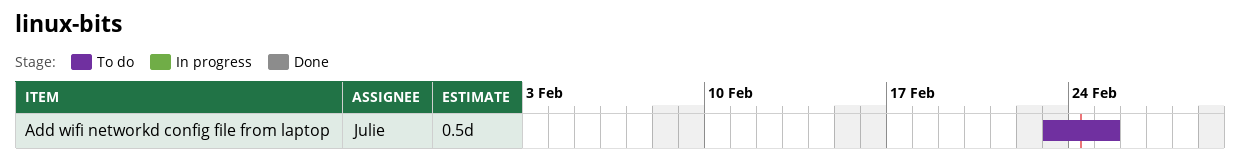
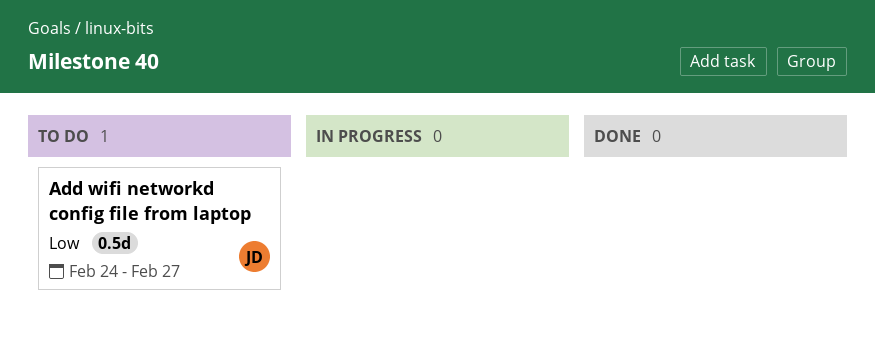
Add wifi networkd config file from laptop, start: Feb 23 -> Feb 24
Add wifi networkd config file from laptop, due: Feb 25 -> Feb 27

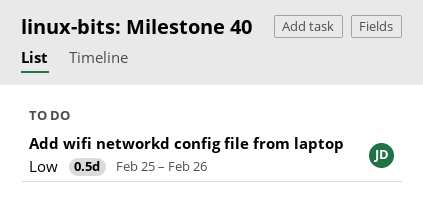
Add wifi networkd config file from laptop, start: Feb 24 -> Feb 25
Add wifi networkd config file from laptop, due: Feb 27 -> Feb 26

